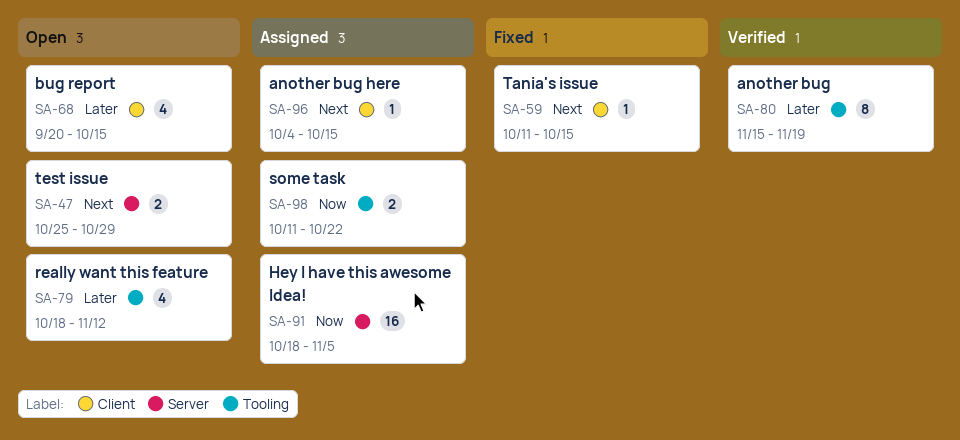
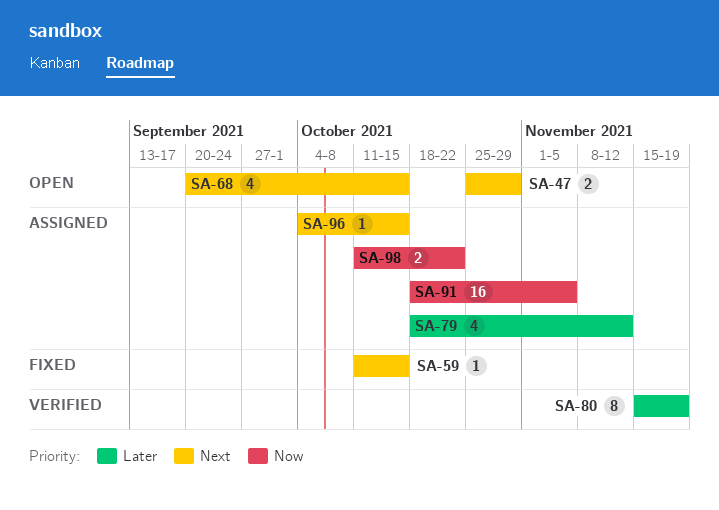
SA-68, priority: Later -> Next
SA-79, status: Open -> Assigned

